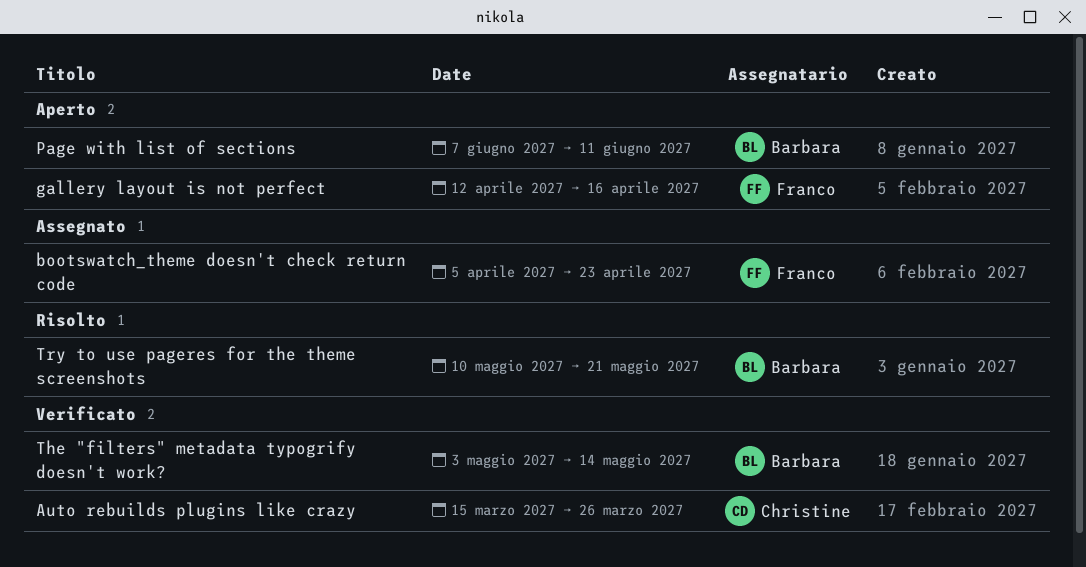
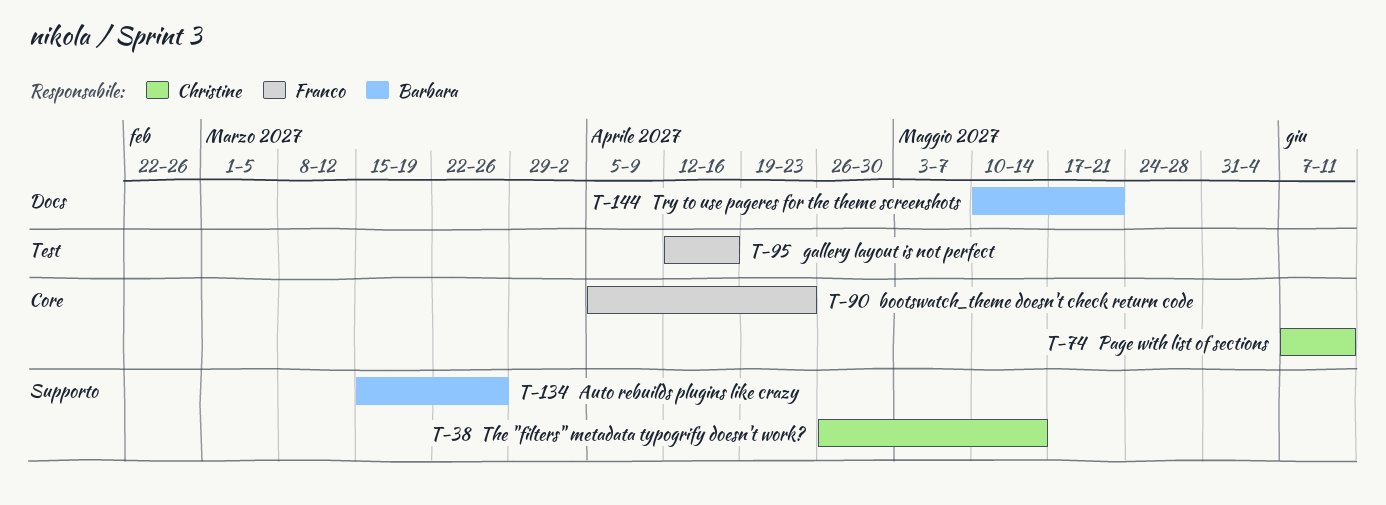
Auto rebuilds plugins like crazy, owner: Christine -> Barbara
Page with list of sections, owner: Barbara -> Christine
The "filters" metadata typogrify doesn't work?, owner: Barbara -> Christine
The "filters" metadata typogrify doesn't work?, start: May 3 -> Apr 26

